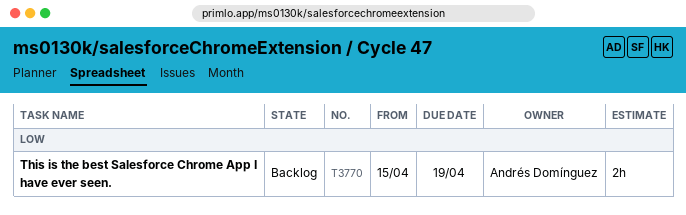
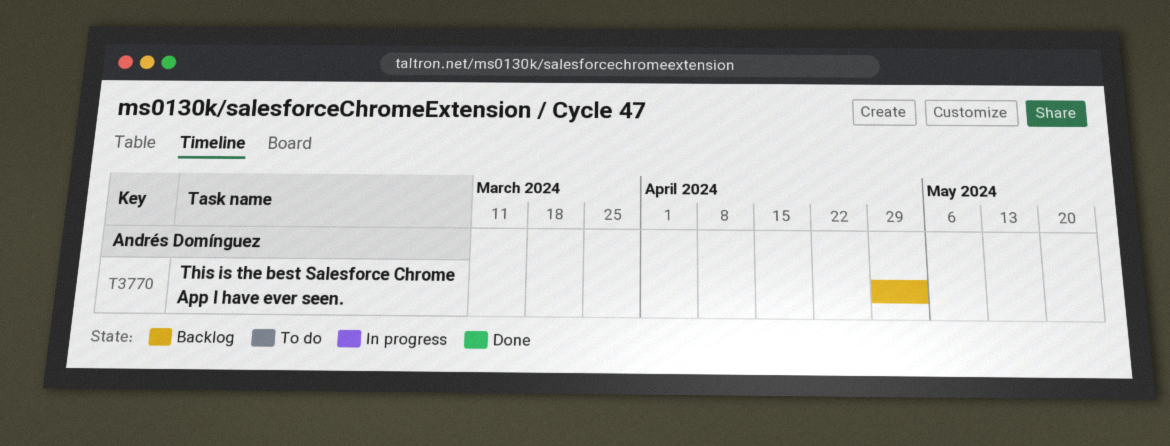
T3770, start: Apr 15 -> Apr 29
T3770, due: Apr 19 -> May 3

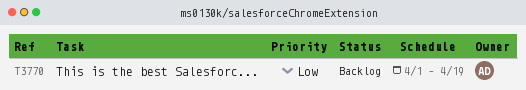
T3770, start: Apr 29 -> Apr 1
T3770, due: May 3 -> Apr 19

